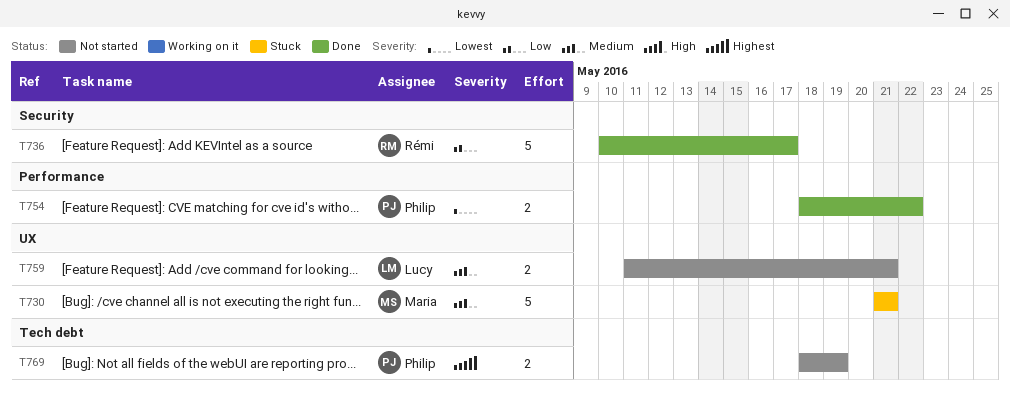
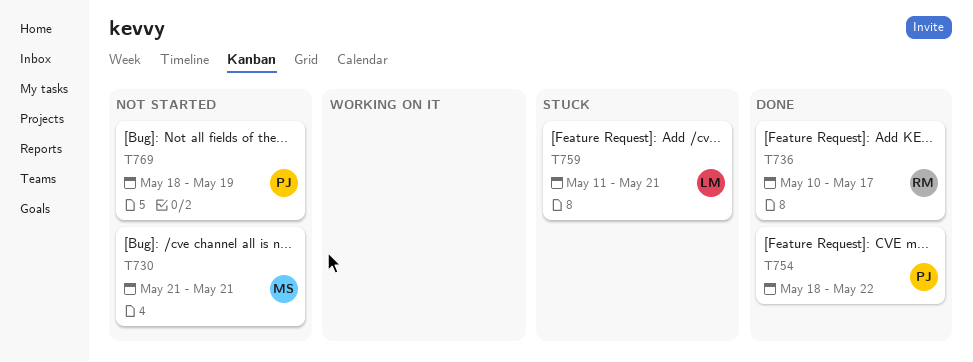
T730, status: Stuck -> Not started
T759, status: Not started -> Stuck

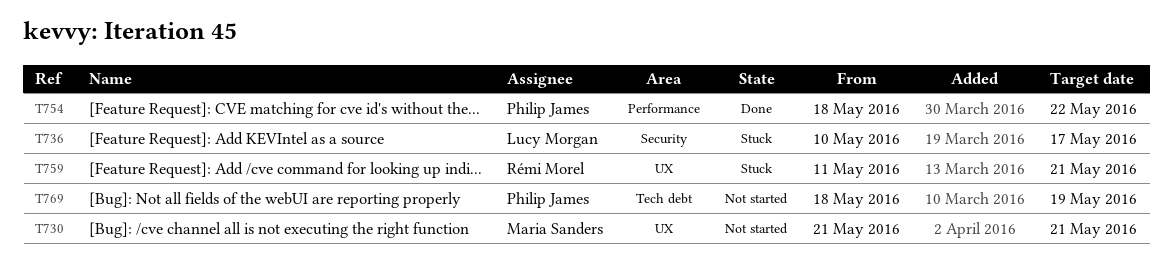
T736, status: Done -> Stuck
T736, owner: Rémi Morel -> Lucy Morgan
T759, owner: Lucy Morgan -> Rémi Morel

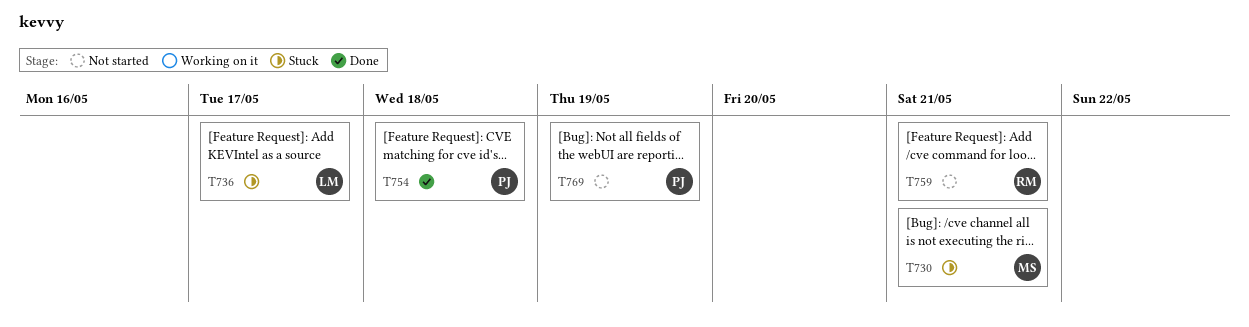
T730, status: Not started -> Stuck
T754, due: May 22 -> May 18
T759, status: Stuck -> Not started

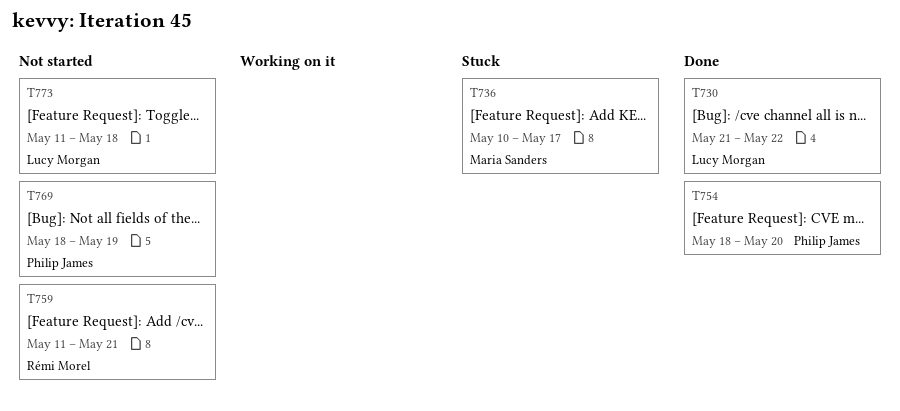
T730, status: Stuck -> Done
T730, owner: Maria Sanders -> Lucy Morgan
T730, due: May 21 -> May 22
T736, owner: Lucy Morgan -> Maria Sanders
T754, due: May 18 -> May 20
T773: none -> present

